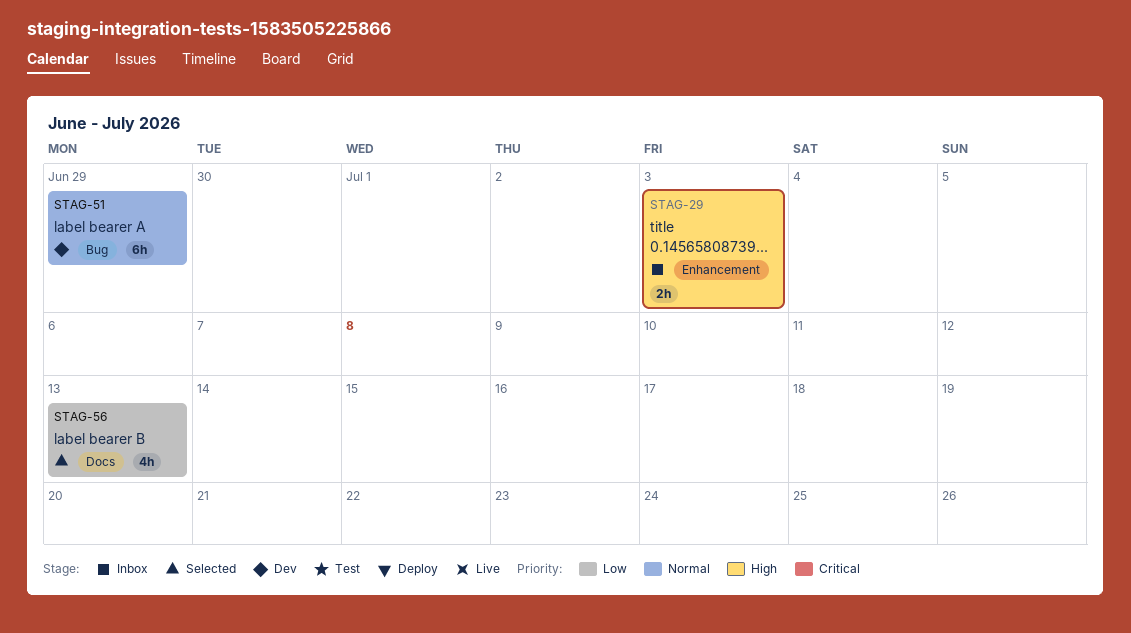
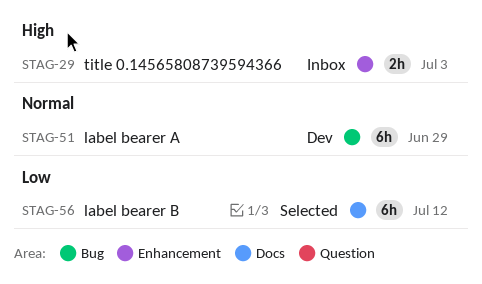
STAG-56, estimate: 4h -> 6h
STAG-56, due: Jul 13 -> Jul 12

